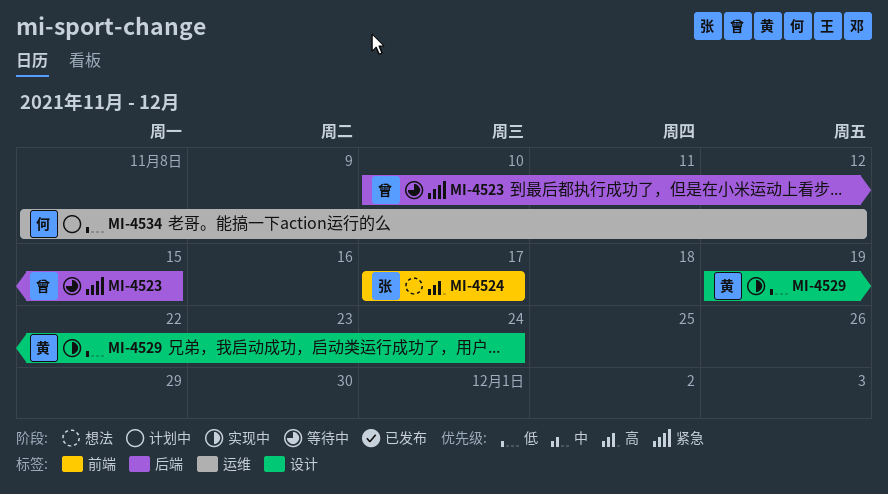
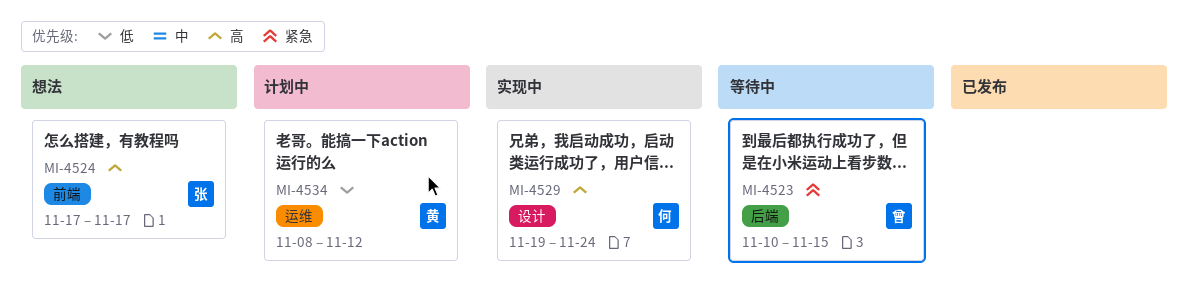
MI-4529, owner: 黄 -> 何
MI-4529, priority: 低 -> 高
MI-4534, owner: 何 -> 黄

